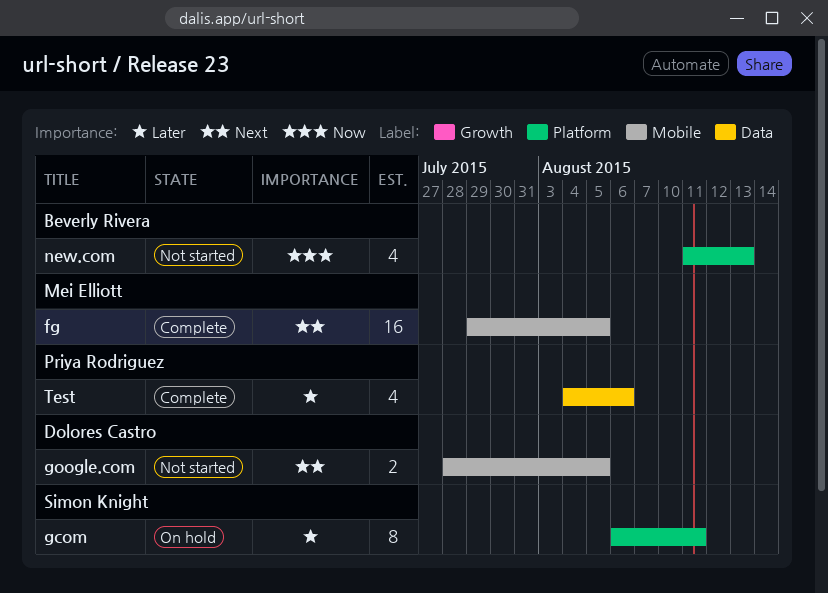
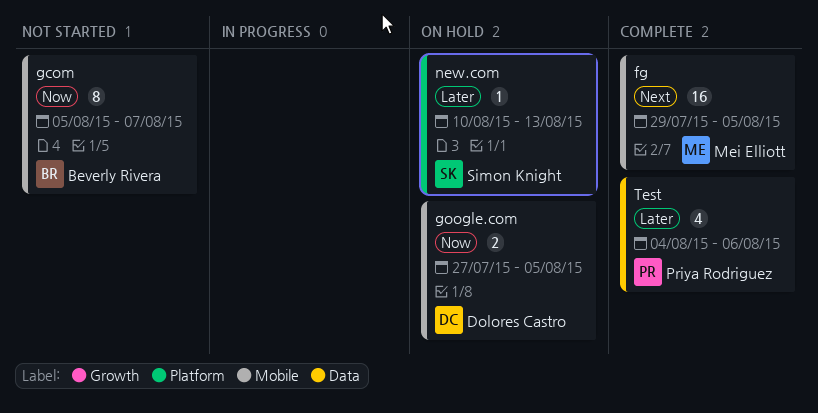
gcom, status: On hold -> Not started
gcom, owner: Simon Knight -> Beverly Rivera
gcom, priority: Later -> Now
gcom, label: Platform -> Mobile
gcom, start: Aug 6 -> Aug 5
gcom, due: Aug 11 -> Aug 7
google.com, status: Not started -> On hold
google.com, priority: Next -> Now
google.com, start: Jul 28 -> Jul 27
new.com, status: Not started -> On hold
new.com, owner: Beverly Rivera -> Simon Knight
new.com, priority: Now -> Later
new.com, estimate: 4 -> 1
new.com, start: Aug 11 -> Aug 10

